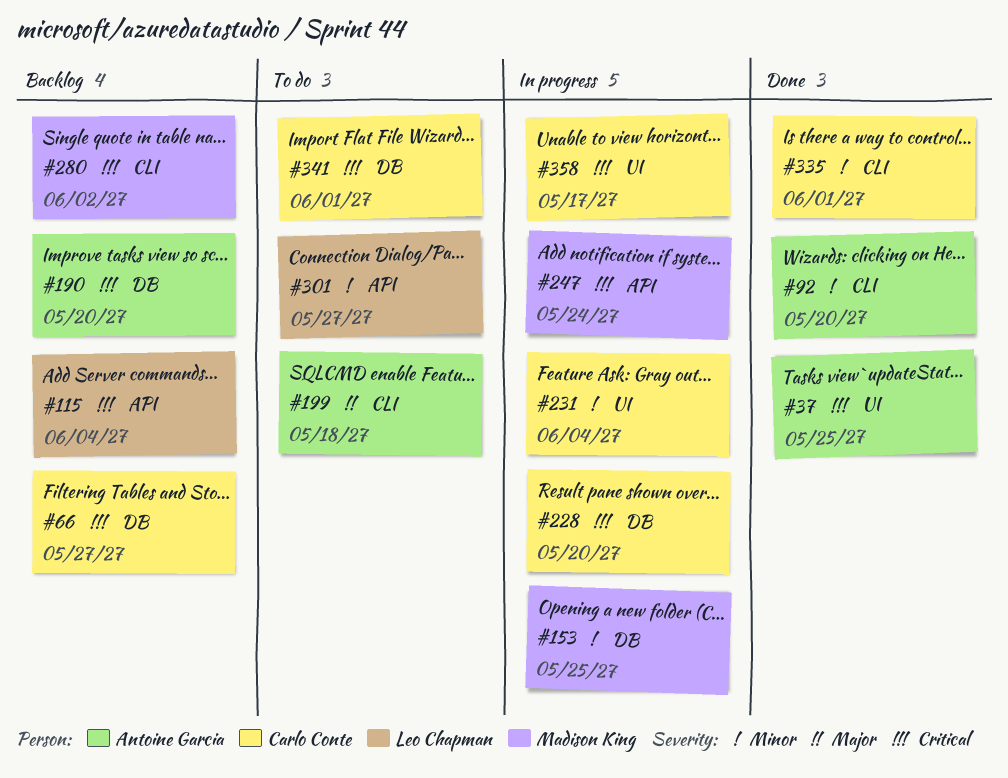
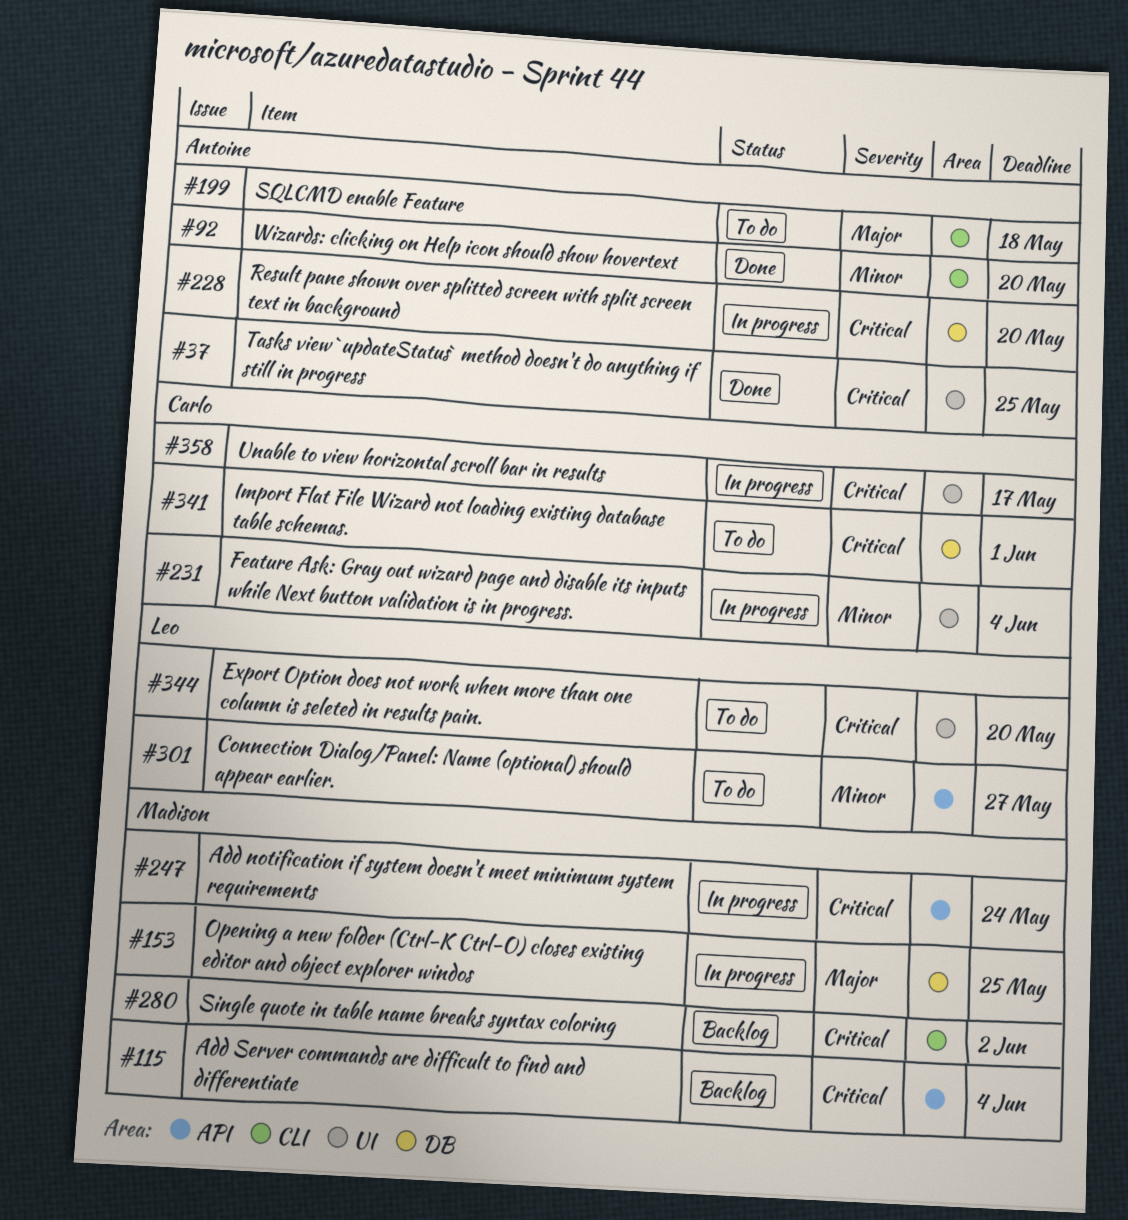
#66: present -> none
#115, owner: Leo Chapman -> Madison King
#153, priority: Minor -> Major
#190: present -> none
#228, owner: Carlo Conte -> Antoine Garcia
#335: present -> none
#344: none -> present

